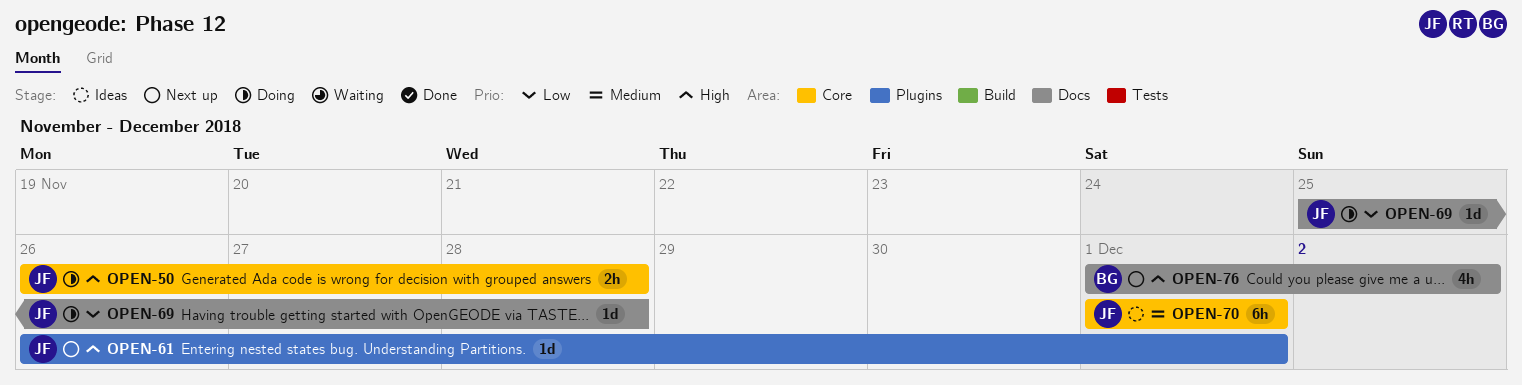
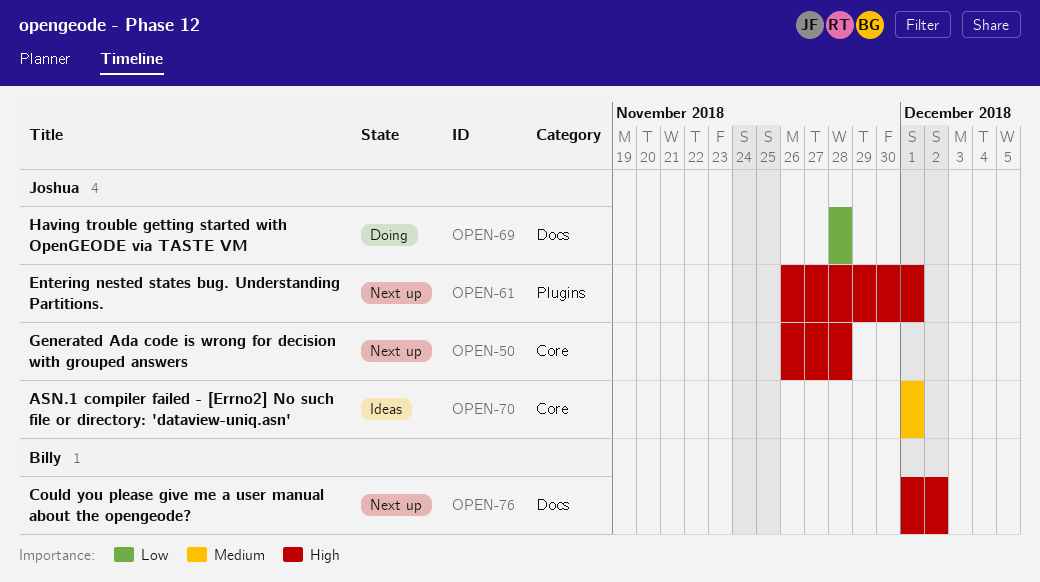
OPEN-50, status: Doing -> Next up
OPEN-69, start: Nov 25 -> Nov 28

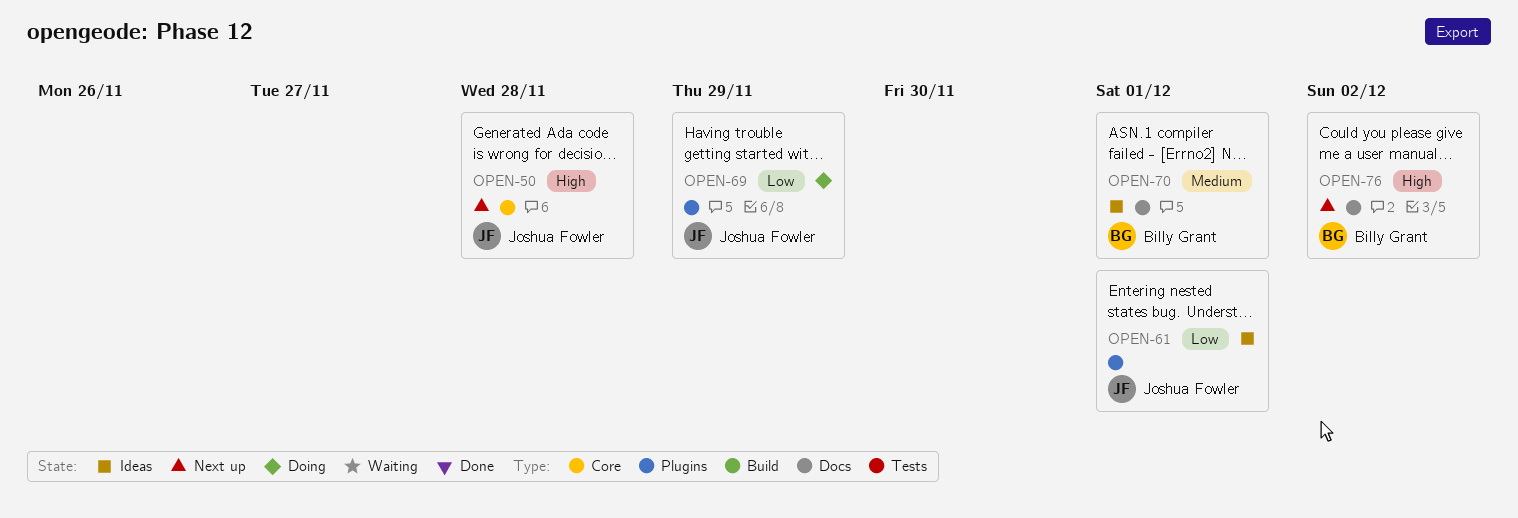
OPEN-61, status: Next up -> Ideas
OPEN-61, priority: High -> Low
OPEN-69, label: Docs -> Plugins
OPEN-69, due: Nov 28 -> Nov 29
OPEN-70, owner: Joshua Fowler -> Billy Grant
OPEN-70, label: Core -> Docs

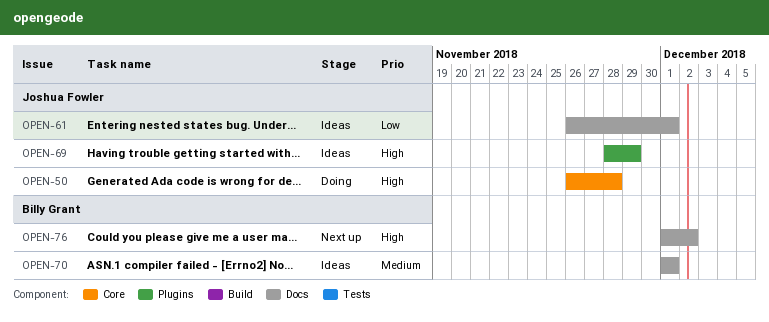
OPEN-50, status: Next up -> Doing
OPEN-61, label: Plugins -> Docs
OPEN-69, status: Doing -> Ideas
OPEN-69, priority: Low -> High

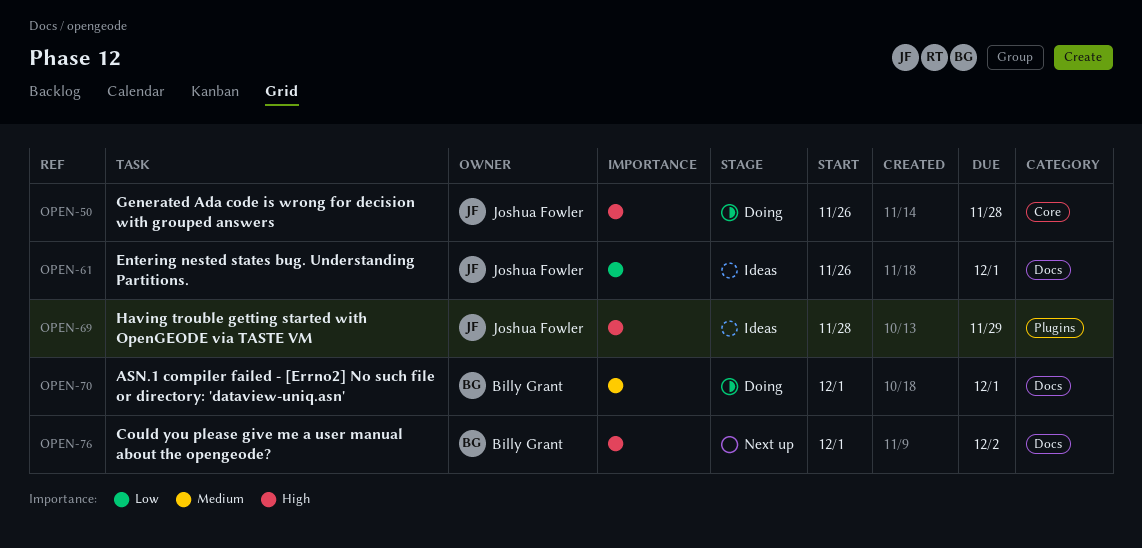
OPEN-70, status: Ideas -> Doing

